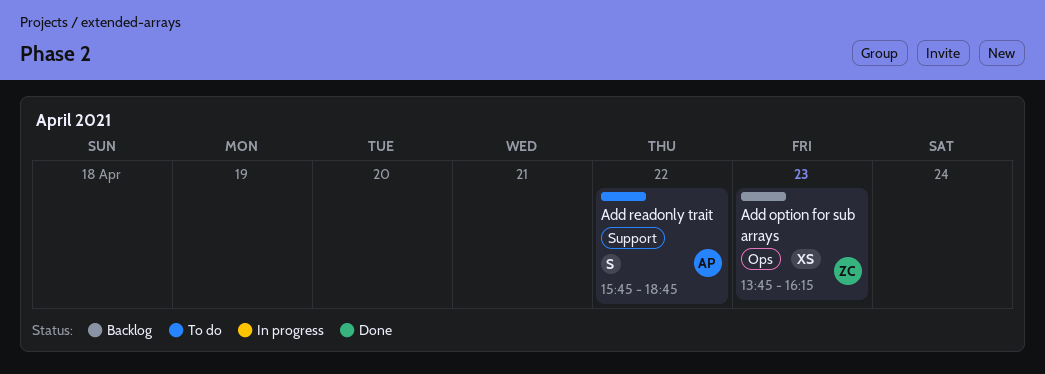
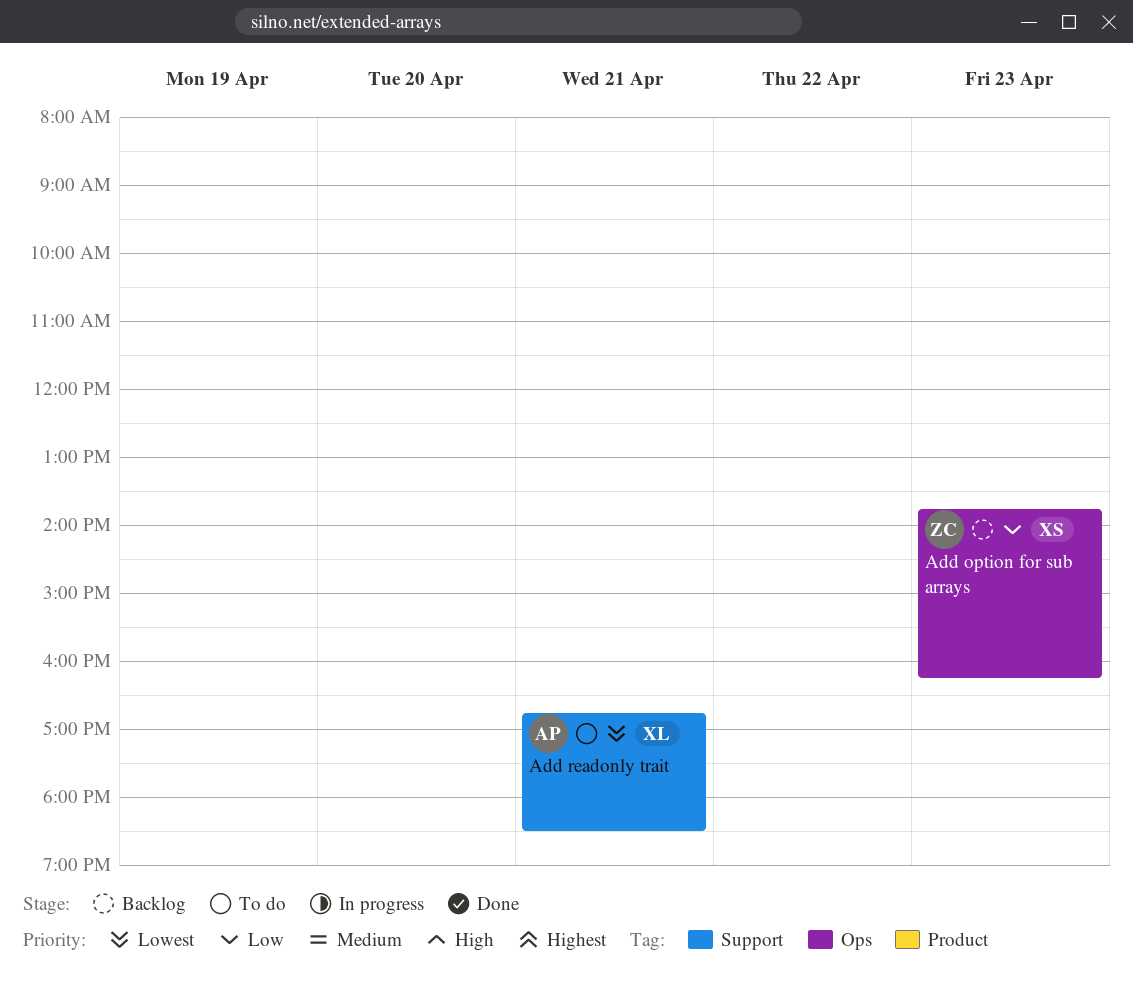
Add readonly trait, estimate: S -> XL
Add readonly trait, day: Apr 22 -> Apr 21
Add readonly trait, begins: 15:45 -> 16:45
Add readonly trait, ends: 18:45 -> 18:30

